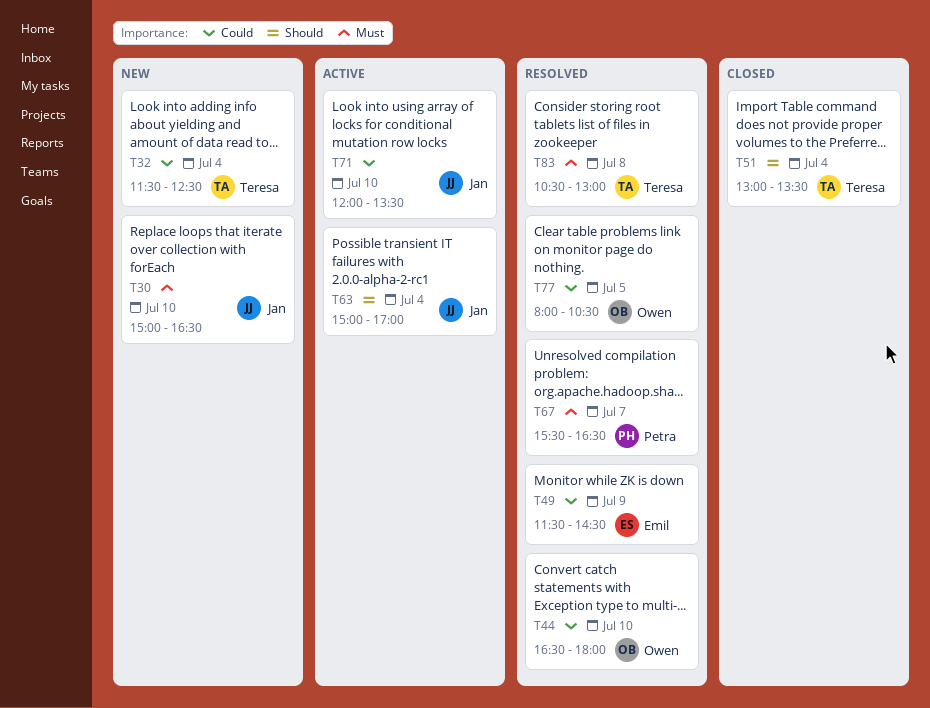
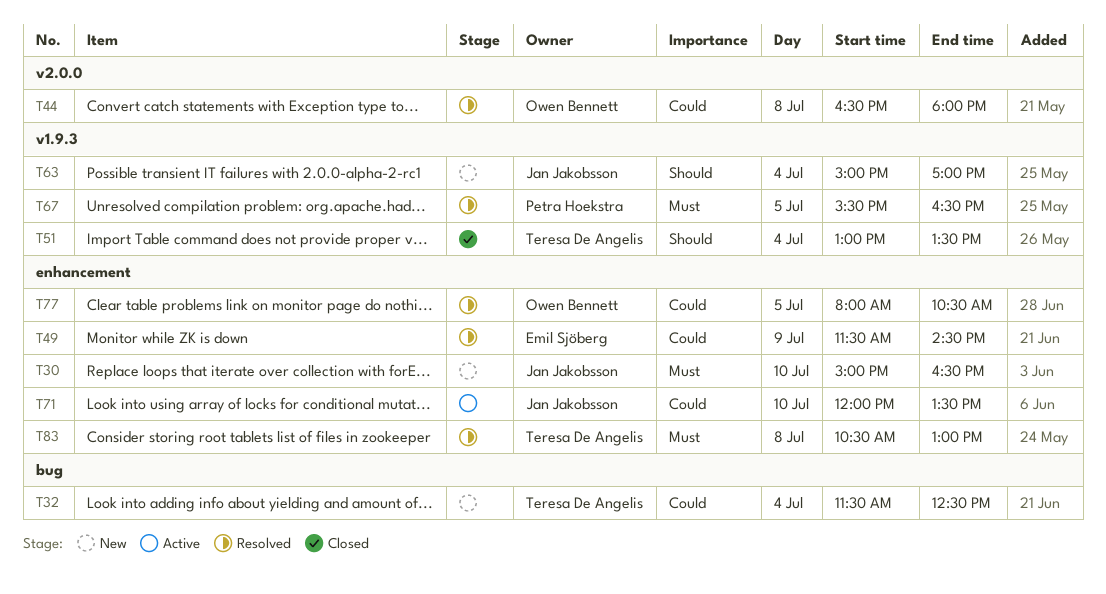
T44, day: Jul 10 -> Jul 8
T63, status: Active -> New
T67, day: Jul 7 -> Jul 5

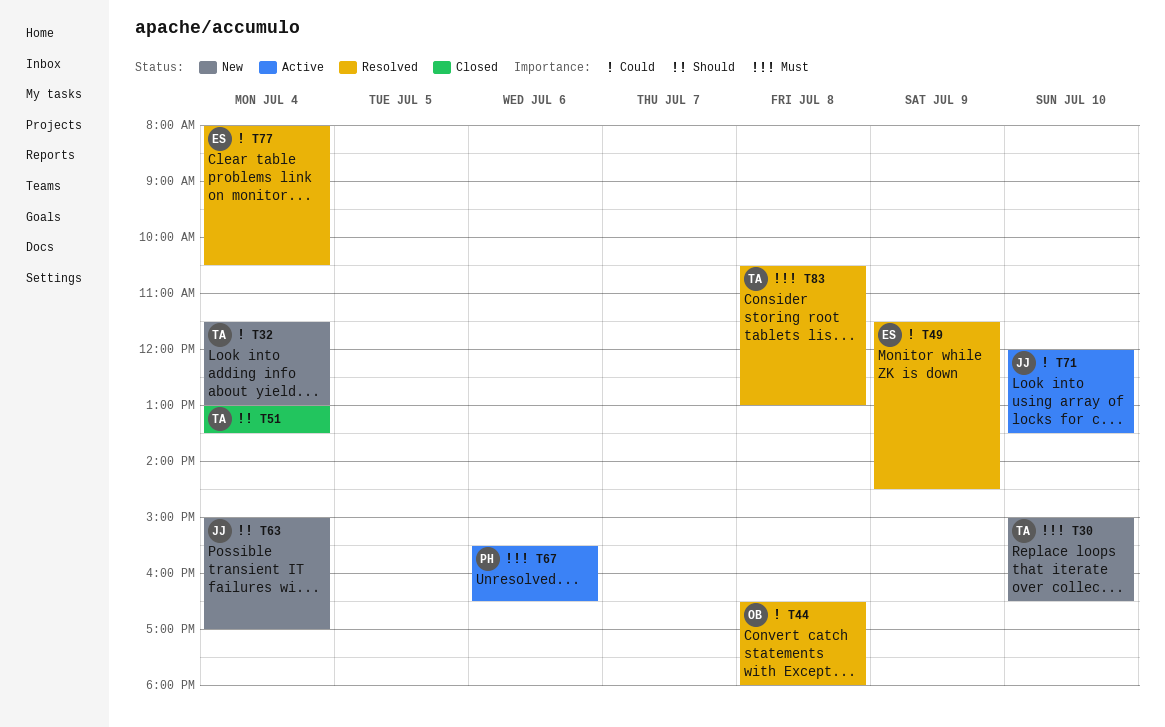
T30, owner: Jan Jakobsson -> Teresa De Angelis
T32, ends: 12:30 -> 13:00
T67, status: Resolved -> Active
T67, day: Jul 5 -> Jul 6
T77, owner: Owen Bennett -> Emil Sjöberg
T77, day: Jul 5 -> Jul 4

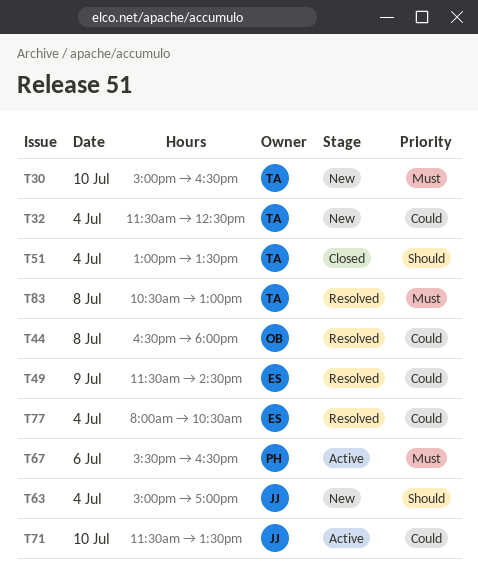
T32, ends: 13:00 -> 12:30
T71, begins: 12:00 -> 11:30

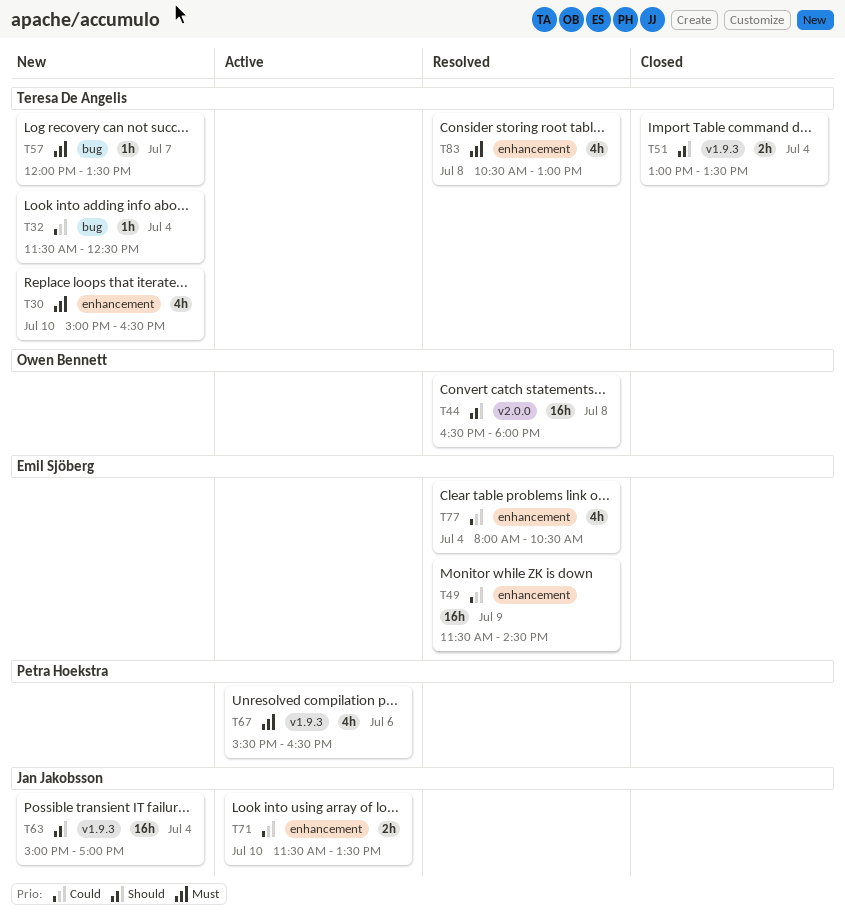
T44, priority: Could -> Should
T57: none -> present

